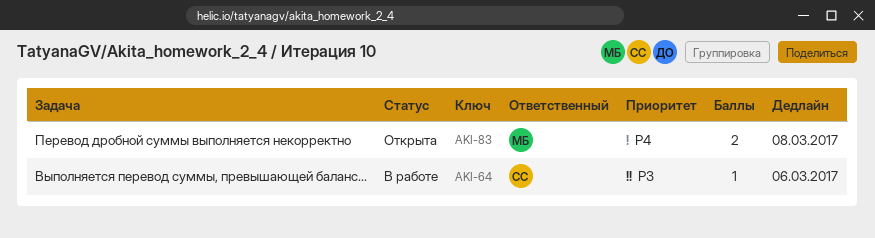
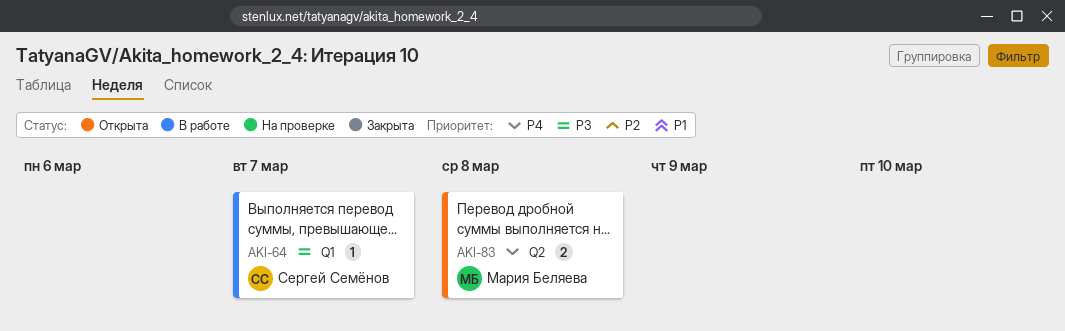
AKI-64, due: Mar 6 -> Mar 7

